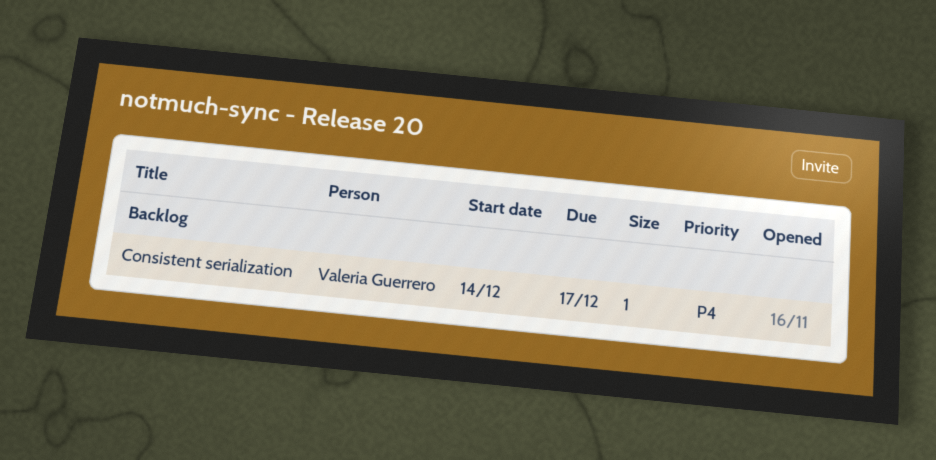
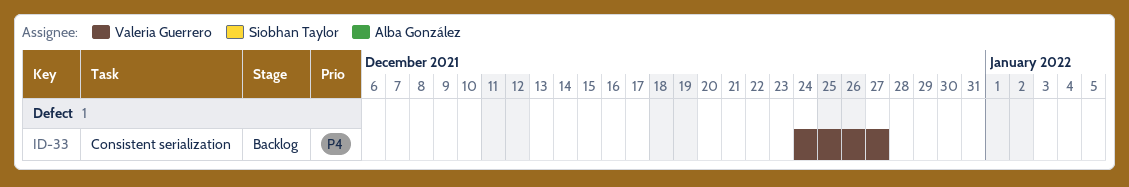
Consistent serialization, start: Dec 14 -> Dec 24
Consistent serialization, due: Dec 17 -> Dec 27

